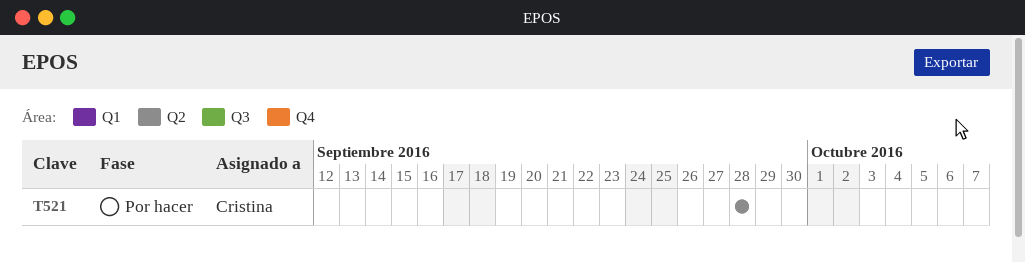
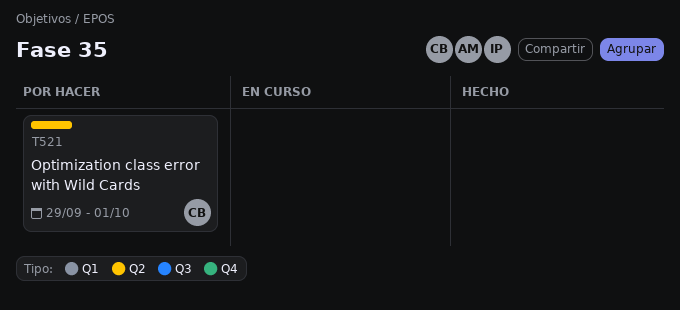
T521, start: Sep 28 -> Sep 29
T521, due: Sep 28 -> Oct 1

